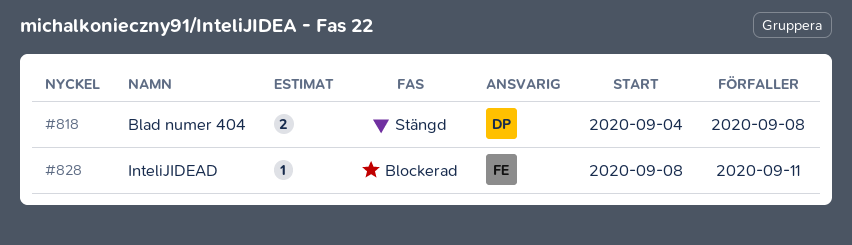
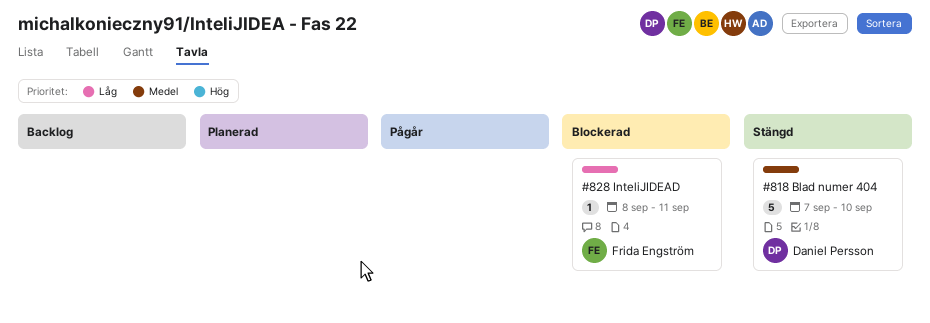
#818, estimate: 2 -> 5
#818, start: Sep 4 -> Sep 7
#818, due: Sep 8 -> Sep 10

